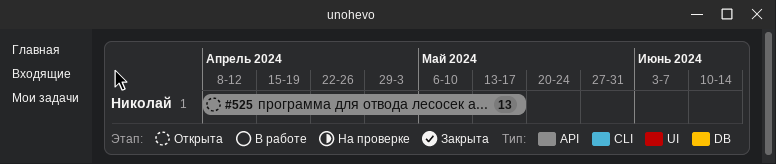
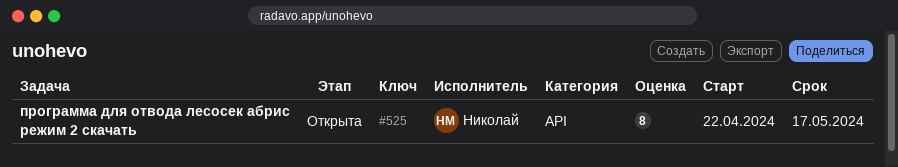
#525, estimate: 13 -> 8
#525, start: Apr 8 -> Apr 22

